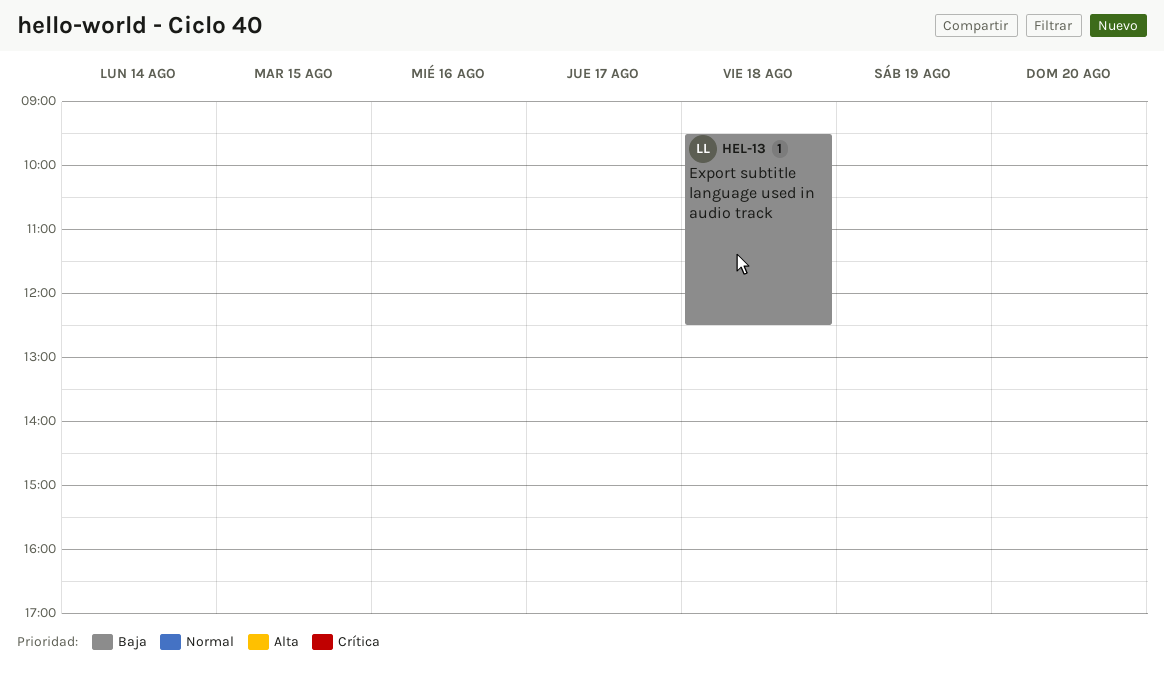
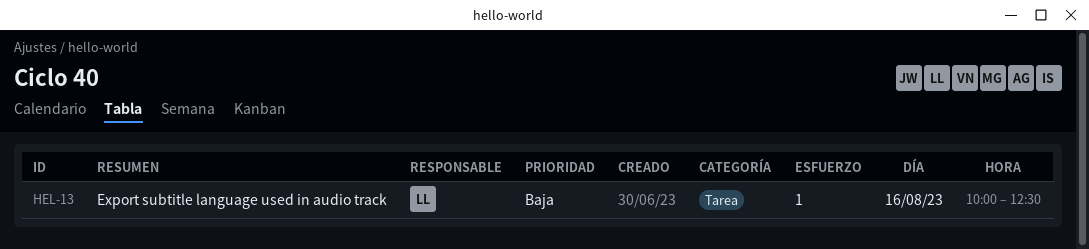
HEL-13, day: Aug 18 -> Aug 16
HEL-13, begins: 09:30 -> 10:00

